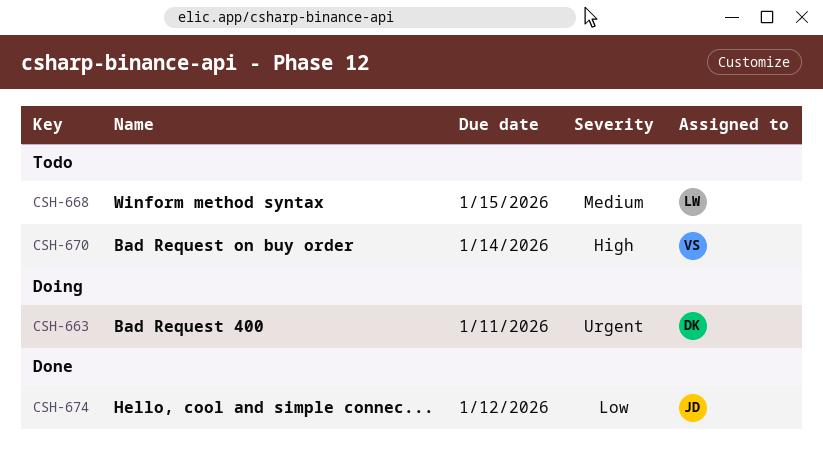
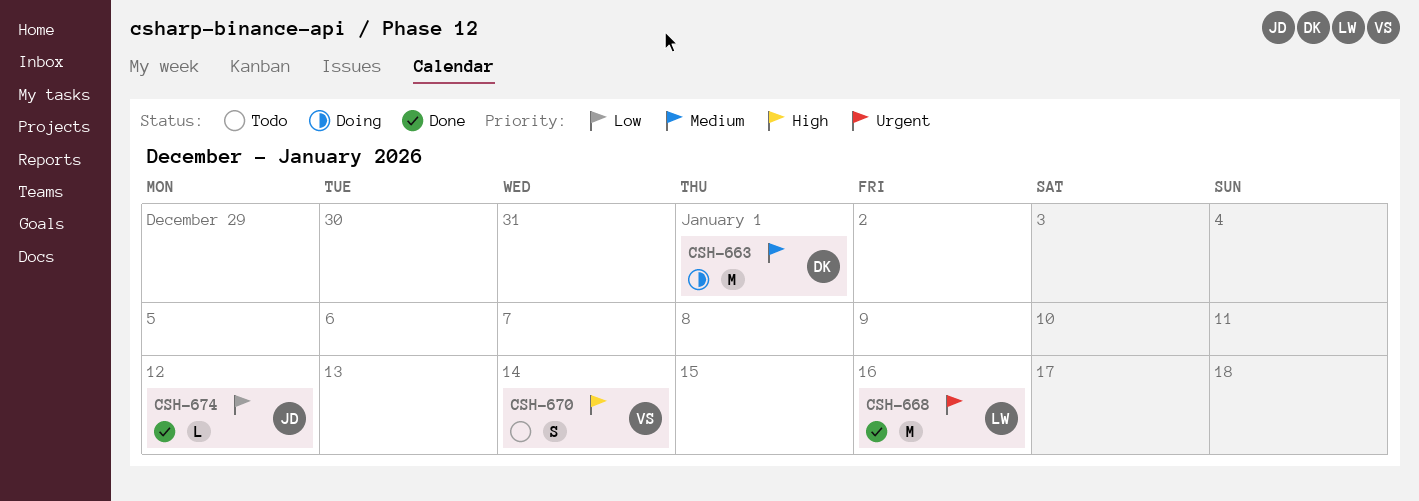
CSH-663, priority: Urgent -> Medium
CSH-663, due: Jan 11 -> Jan 1
CSH-668, status: Todo -> Done
CSH-668, priority: Medium -> Urgent
CSH-668, due: Jan 15 -> Jan 16

